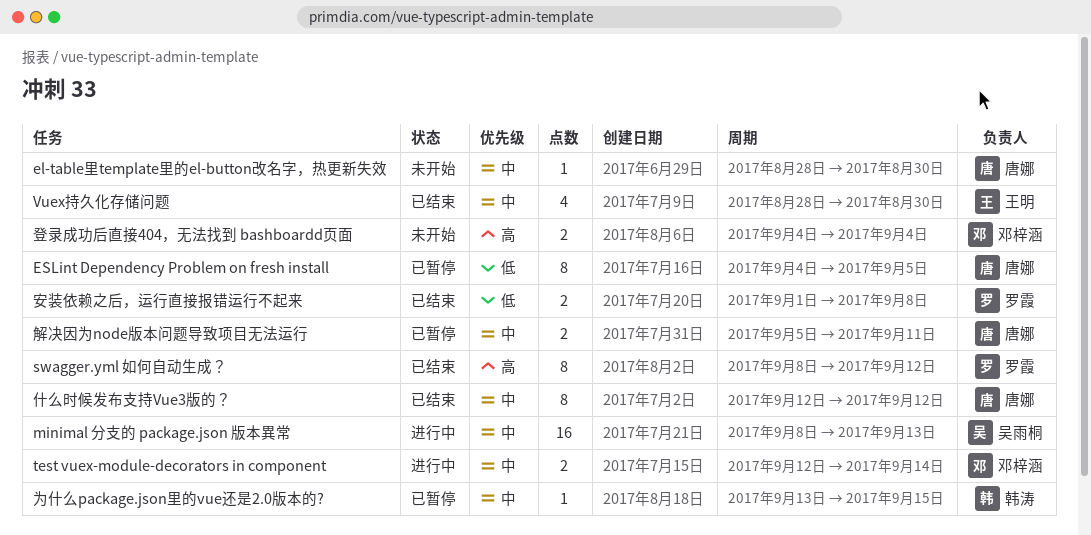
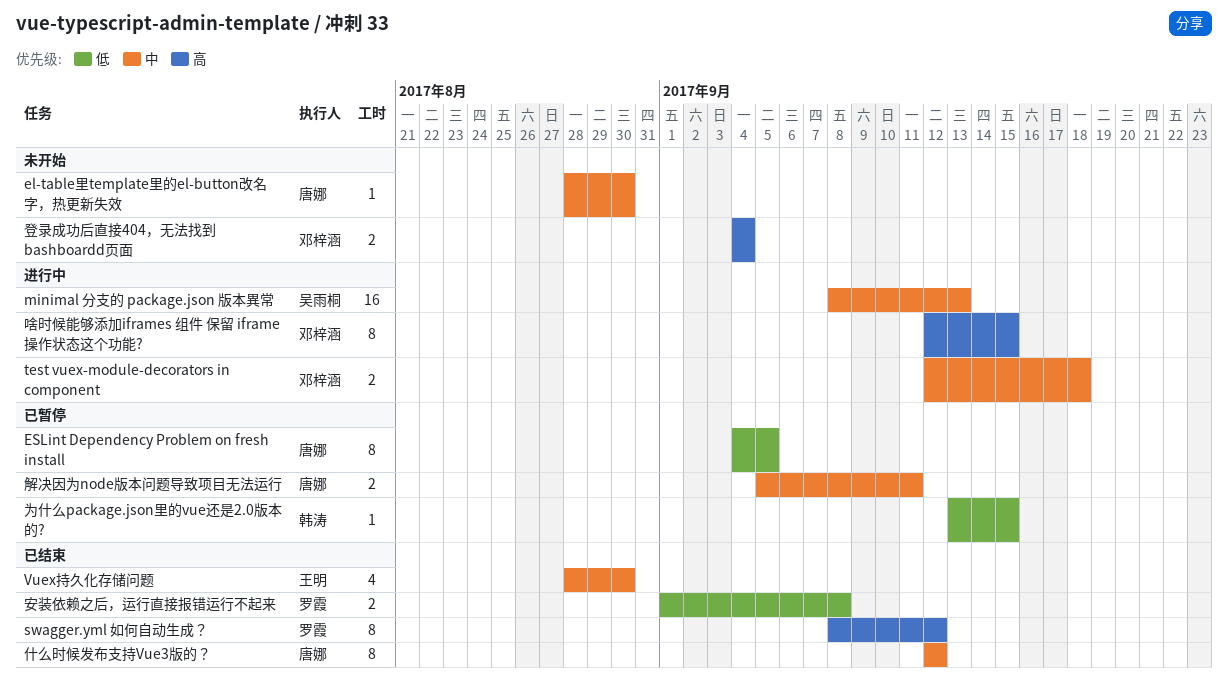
test vuex-module-decorators in component, due: Sep 14 -> Sep 18
为什么package.json里的vue还是2.0版本的?, priority: 中 -> 低
啥时候能够添加iframes 组件 保留 iframe 操作状态这个功能?: none -> present

